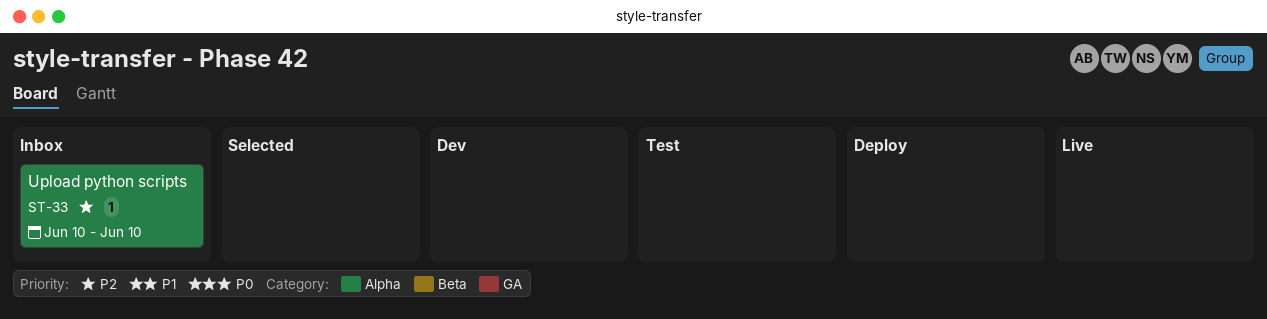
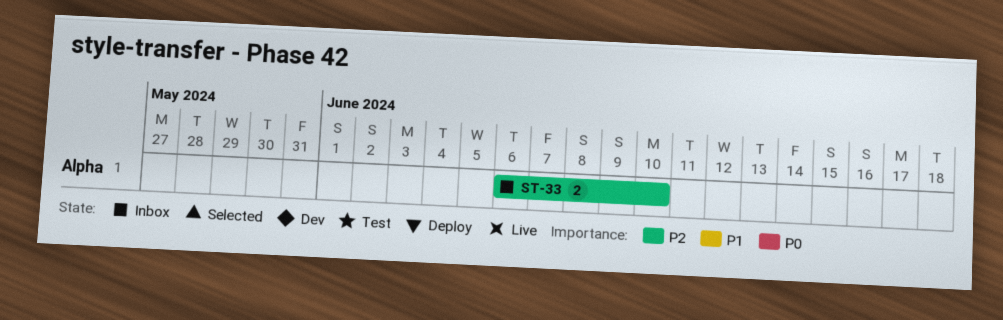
ST-33, estimate: 1 -> 2
ST-33, start: Jun 10 -> Jun 6

